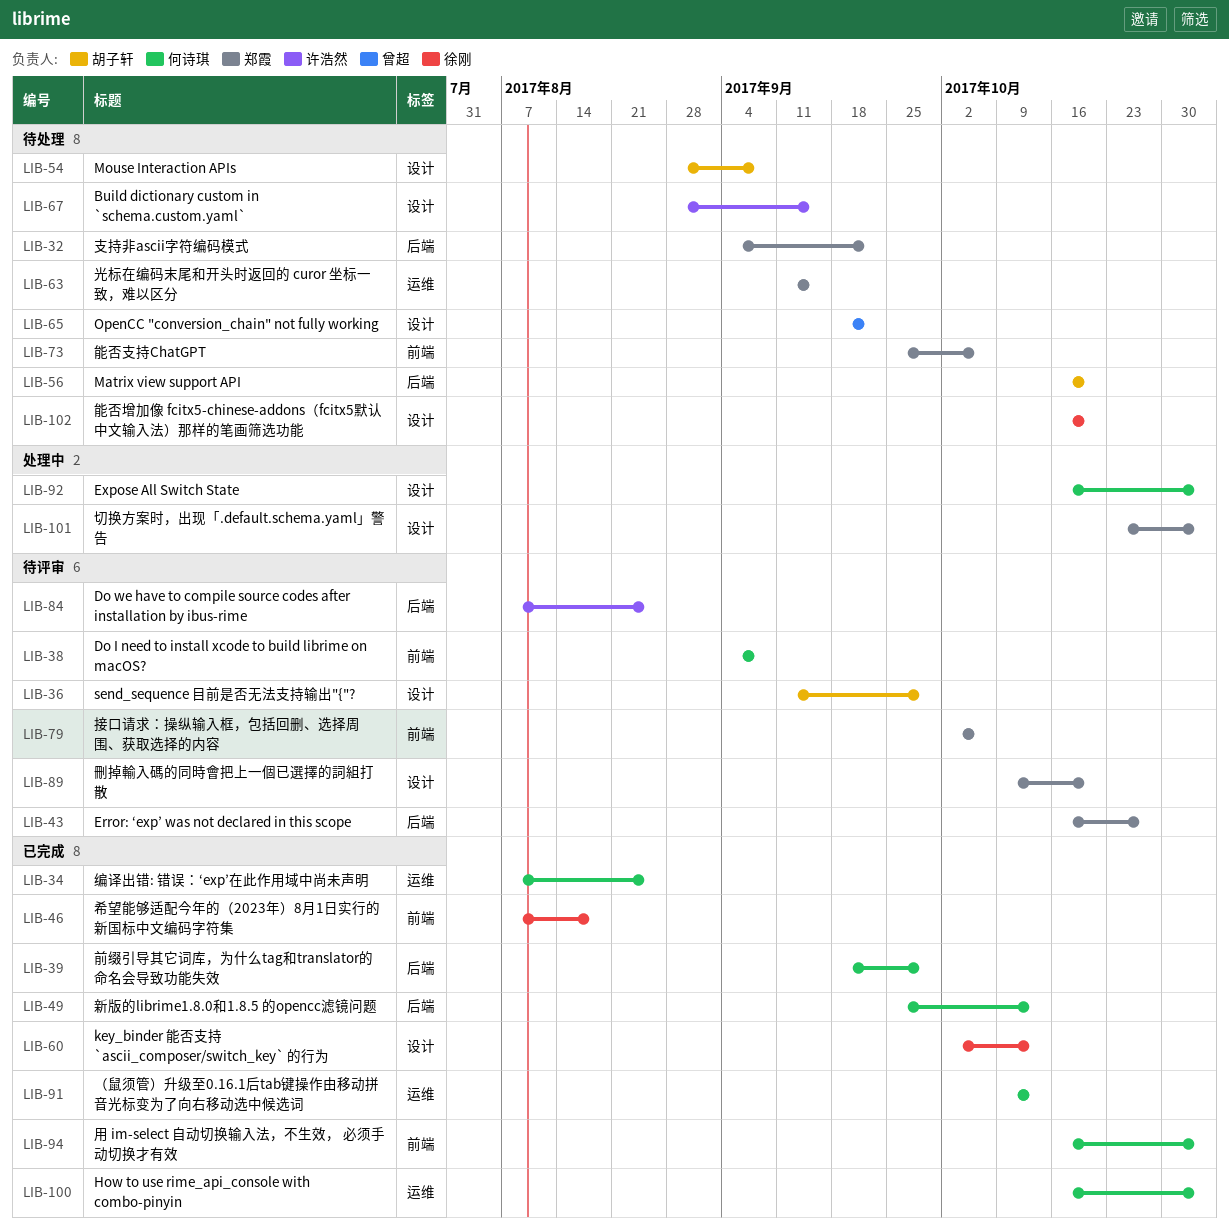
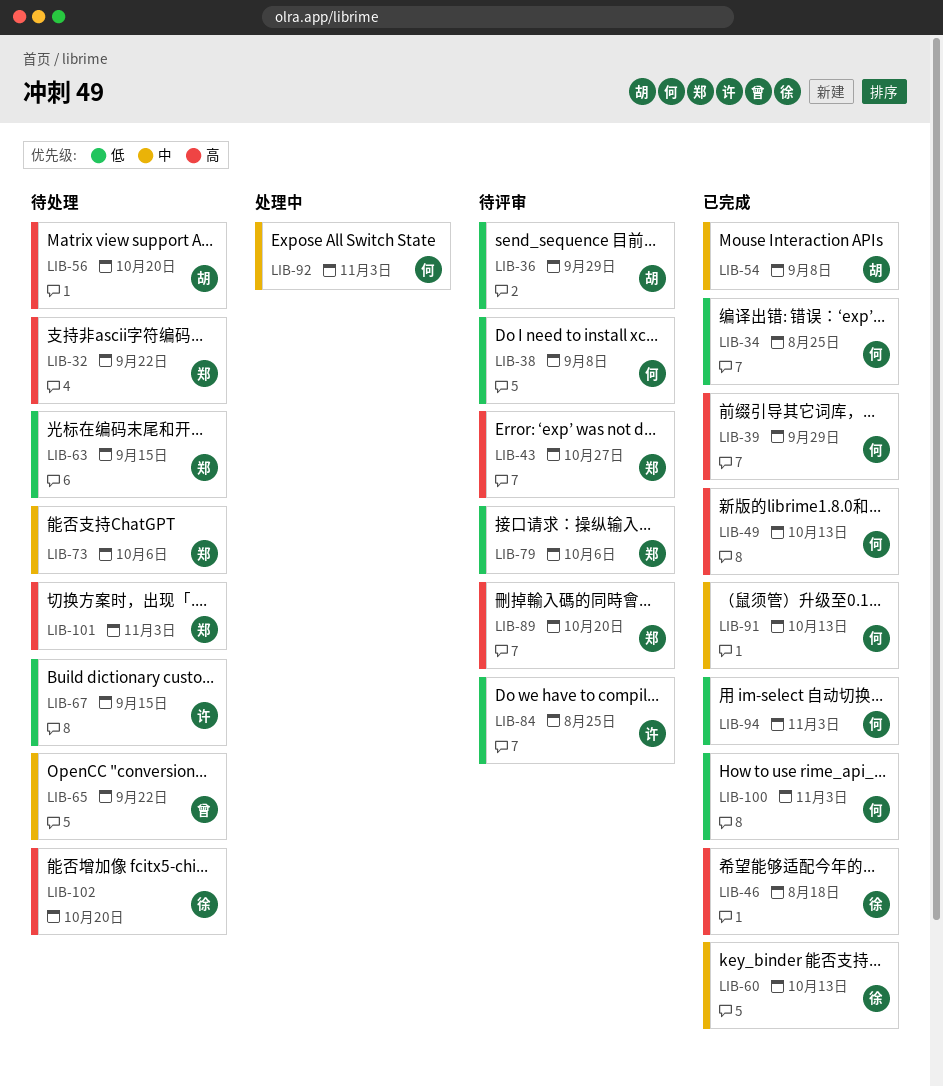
LIB-54, status: 待处理 -> 已完成
LIB-101, status: 处理中 -> 待处理

